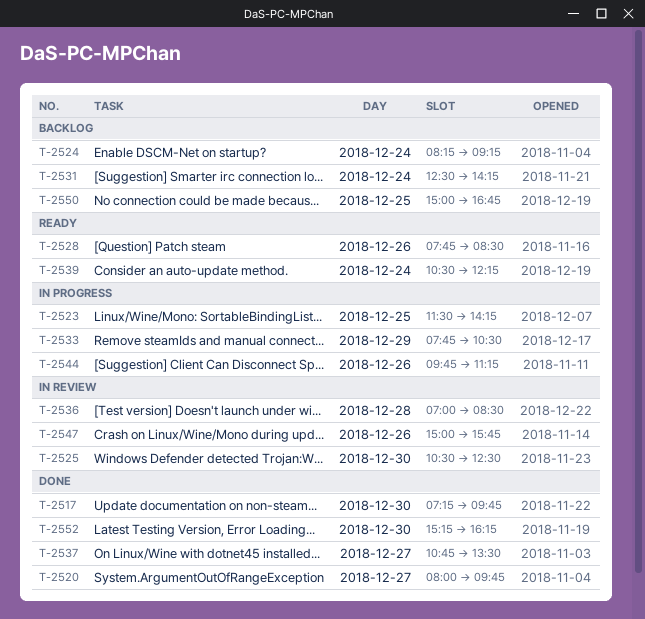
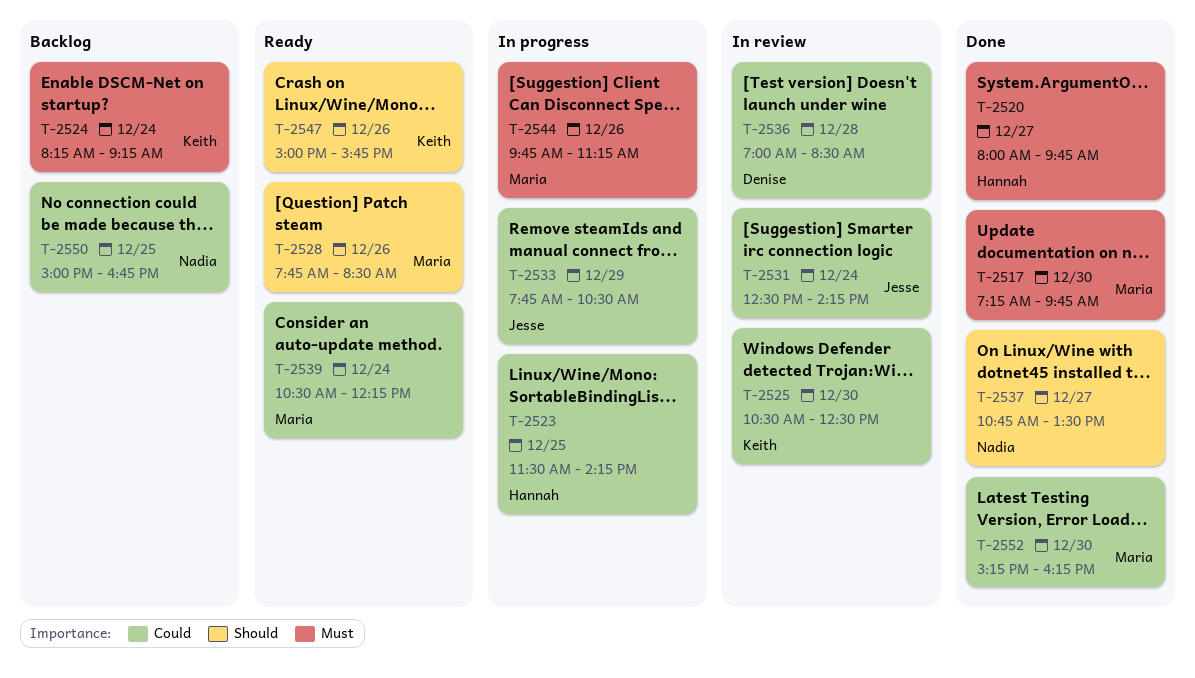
T-2531, status: Backlog -> In review
T-2547, status: In review -> Ready

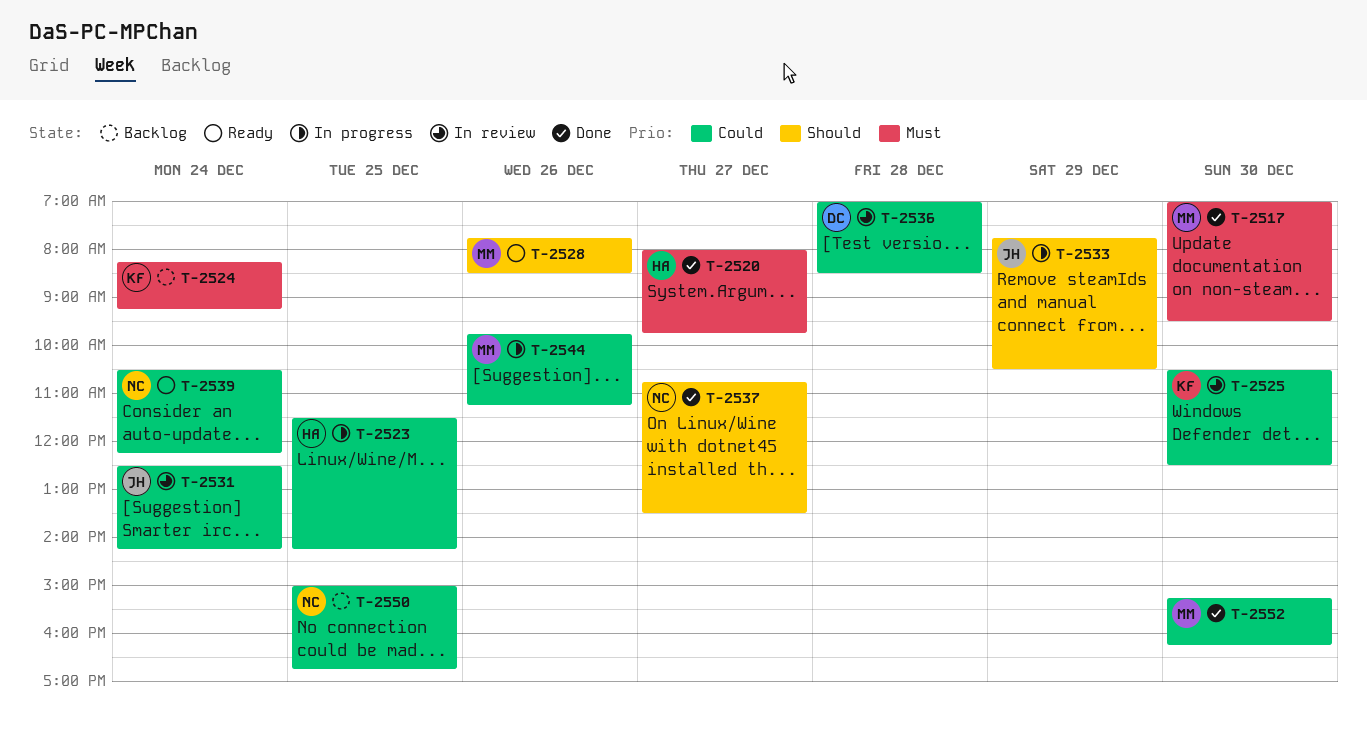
T-2517, begins: 07:15 -> 07:00
T-2517, ends: 09:45 -> 09:30
T-2533, priority: Could -> Should
T-2539, owner: Maria -> Nadia
T-2544, priority: Must -> Could
T-2547: present -> none

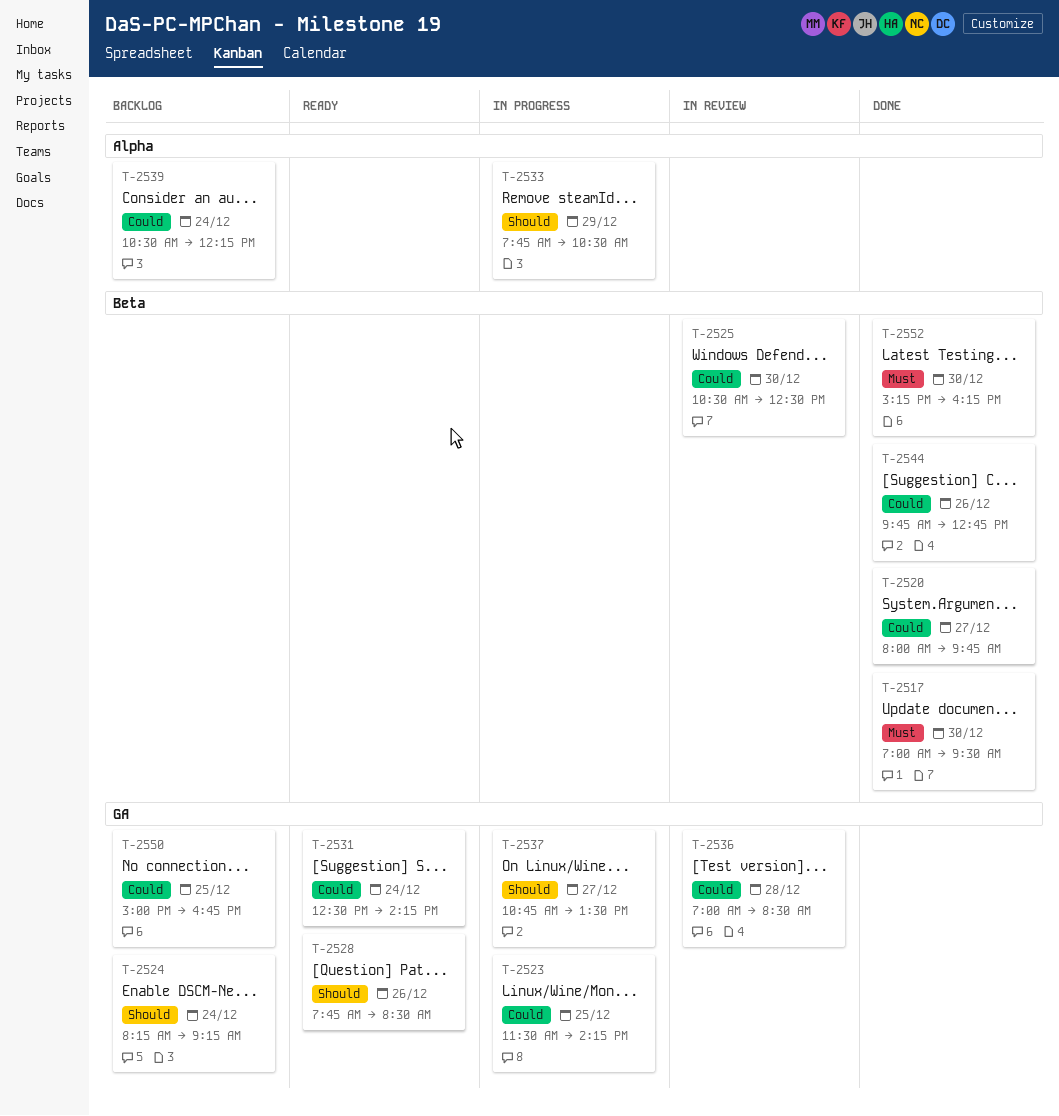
T-2520, priority: Must -> Could
T-2524, priority: Must -> Should
T-2531, status: In review -> Ready
T-2537, status: Done -> In progress
T-2539, status: Ready -> Backlog
T-2544, status: In progress -> Done
T-2544, ends: 11:15 -> 12:45
T-2552, priority: Could -> Must

